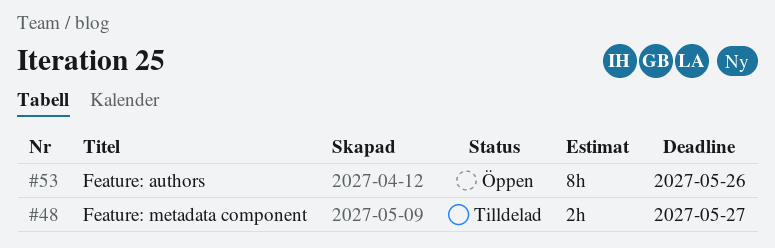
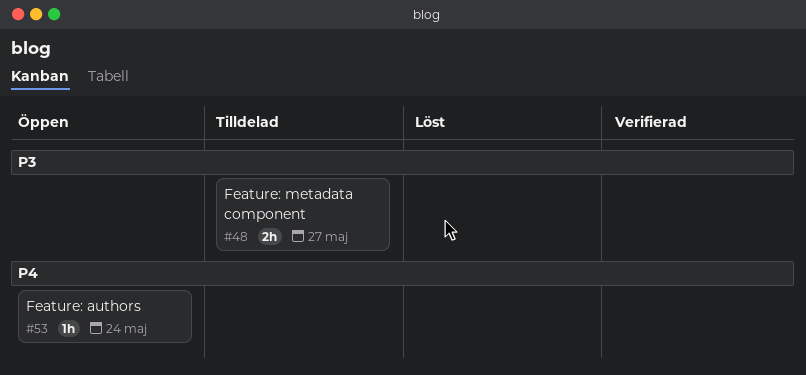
#53, estimate: 8h -> 1h
#53, due: May 26 -> May 24

